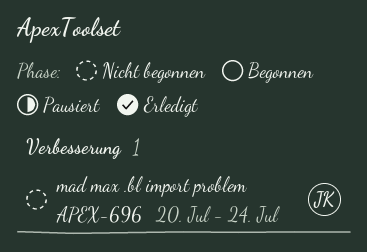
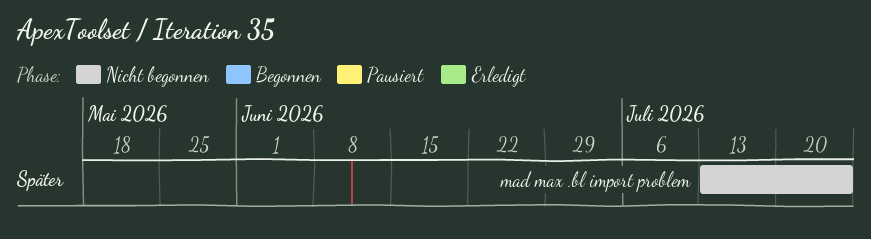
mad max .bl import problem, start: Jul 20 -> Jul 13

